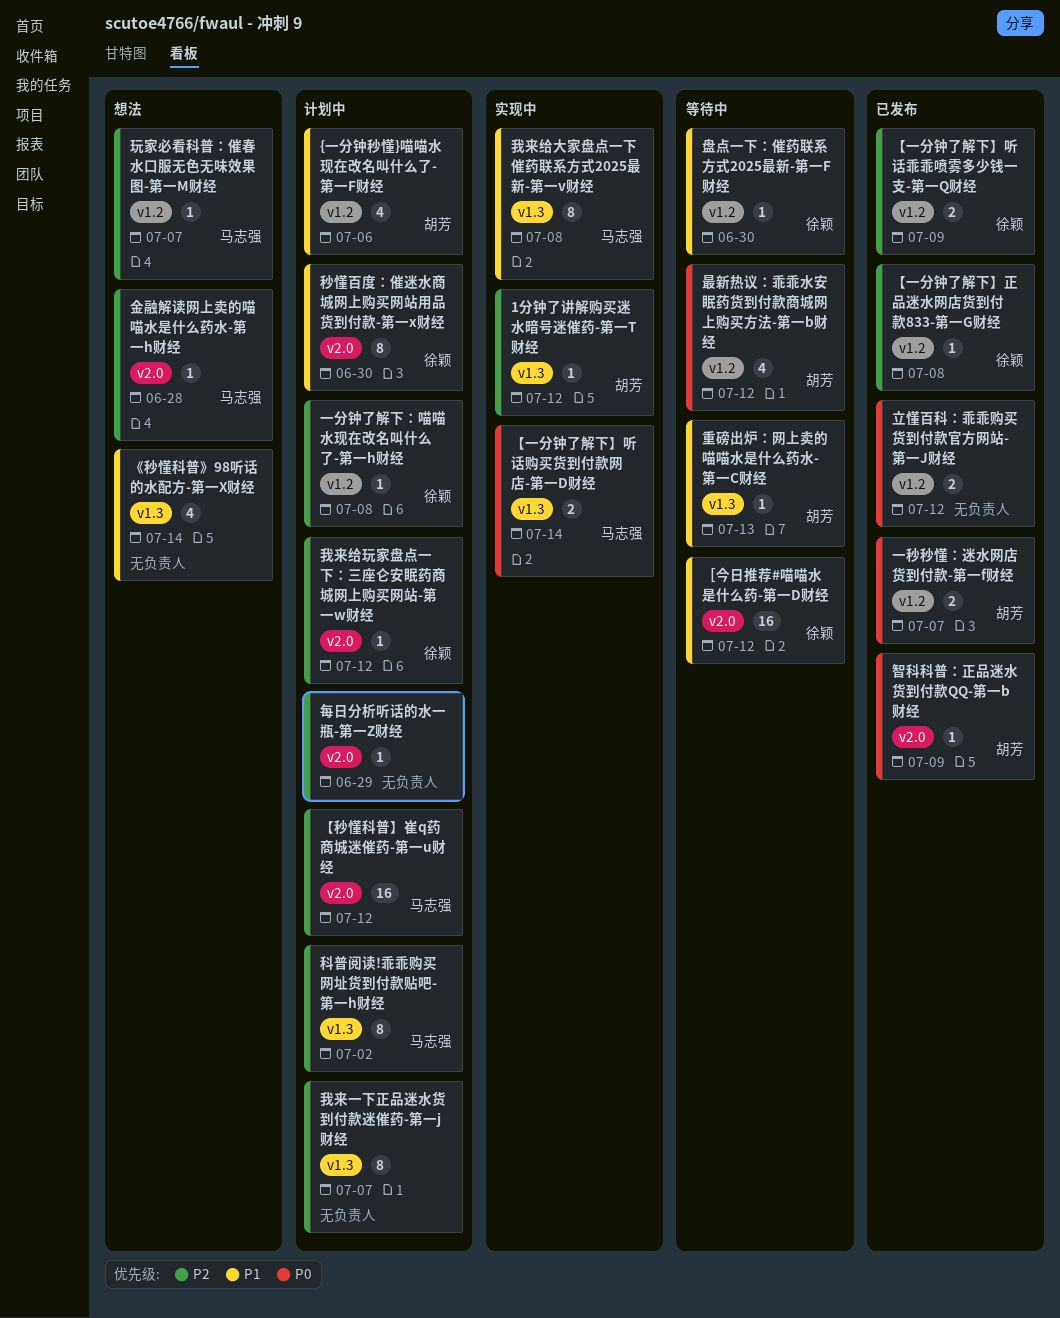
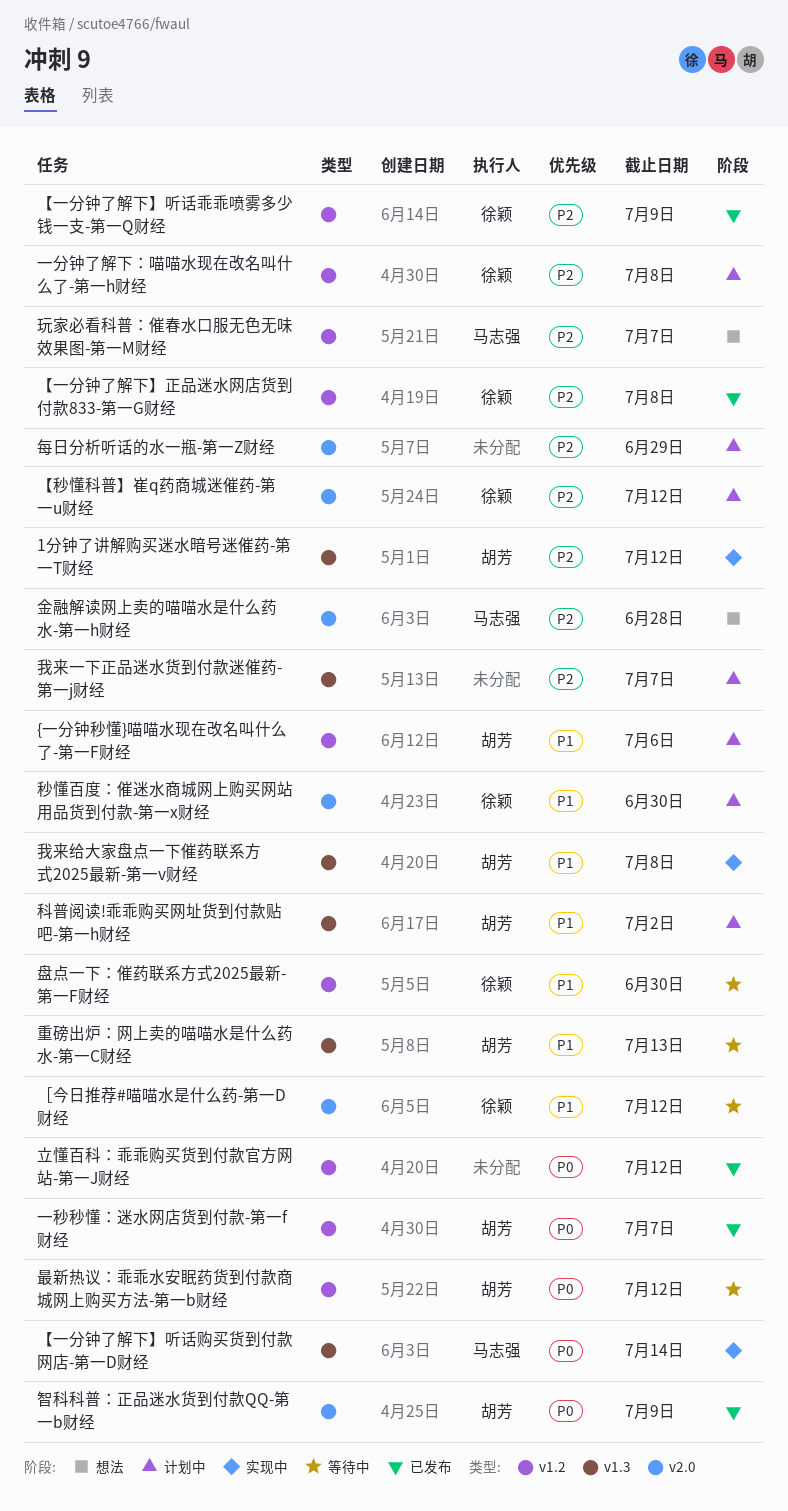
《秒懂科普》98听话的水配方-第一X财经: present -> none
【秒懂科普】崔q药商城迷催药-第一u财经, owner: 马志强 -> 徐颖
我来给大家盘点一下催药联系方式2025最新-第一v财经, owner: 马志强 -> 胡芳
我来给玩家盘点一下：三座仑安眠药商城网上购买网站-第一w财经: present -> none
科普阅读!乖乖购买网址货到付款贴吧-第一h财经, owner: 马志强 -> 胡芳
科普阅读!乖乖购买网址货到付款贴吧-第一h财经, priority: P2 -> P1

